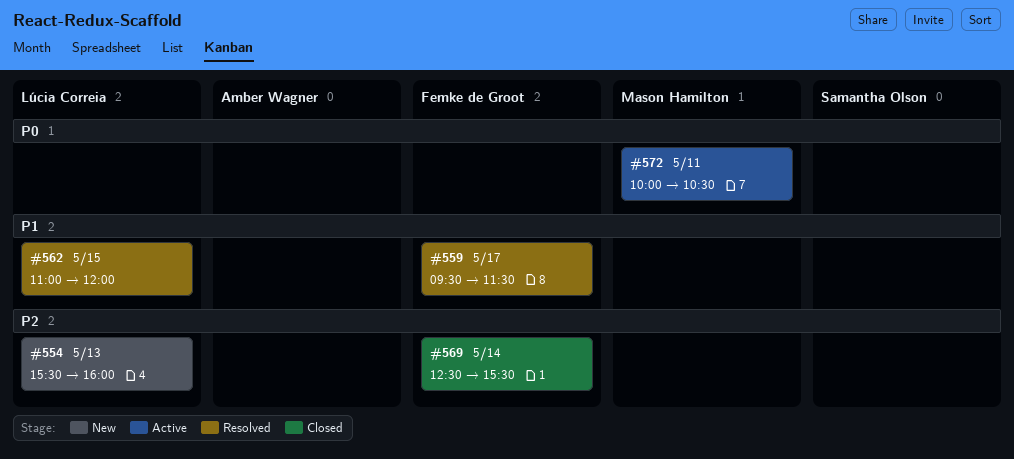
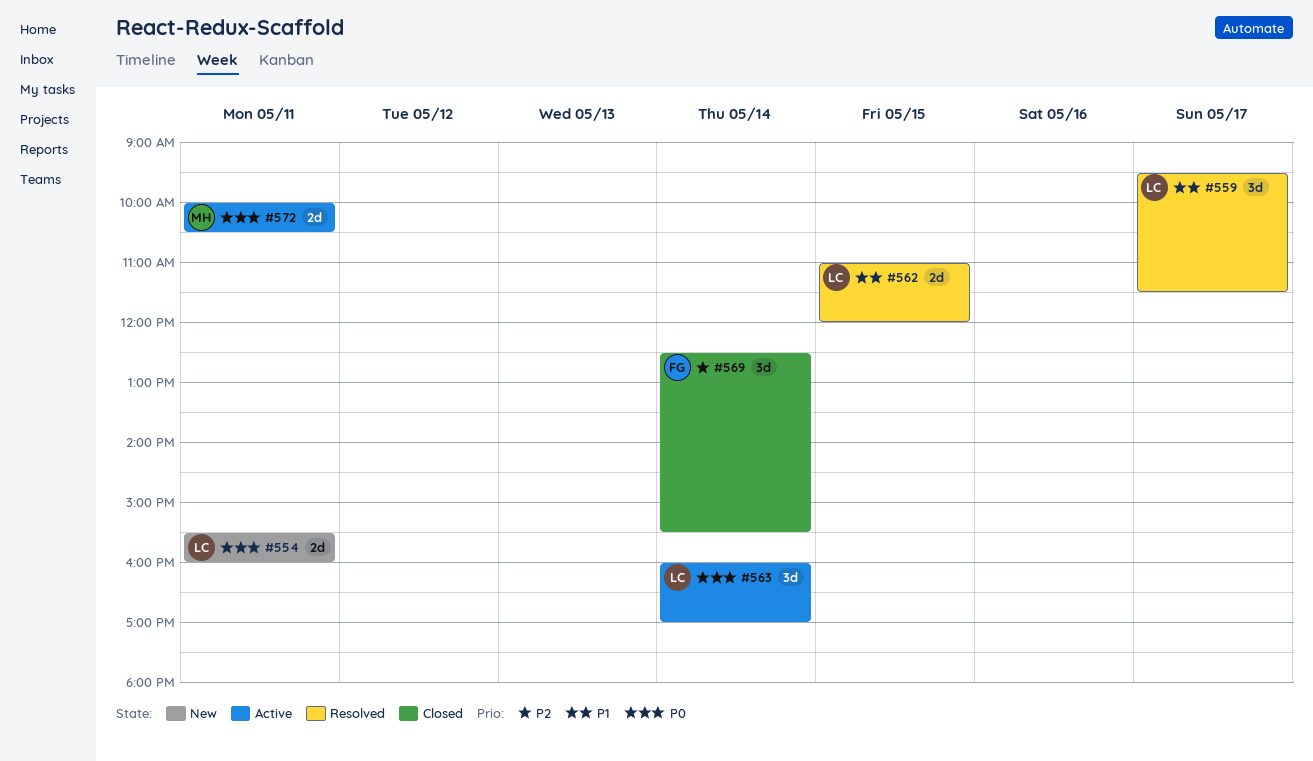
#554, priority: P2 -> P0
#554, day: May 13 -> May 11
#559, owner: Femke de Groot -> Lúcia Correia
#563: none -> present

